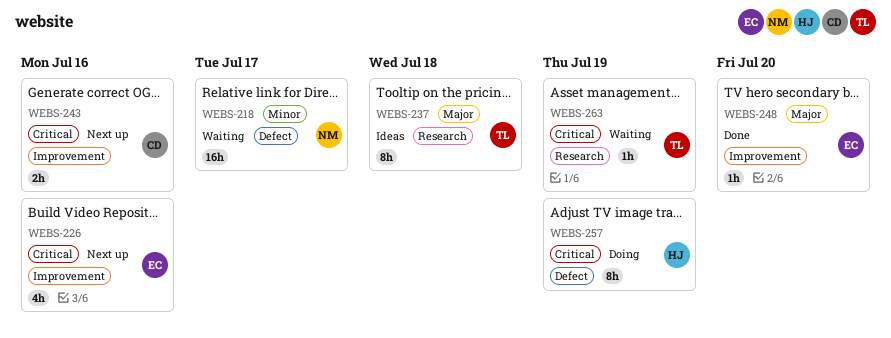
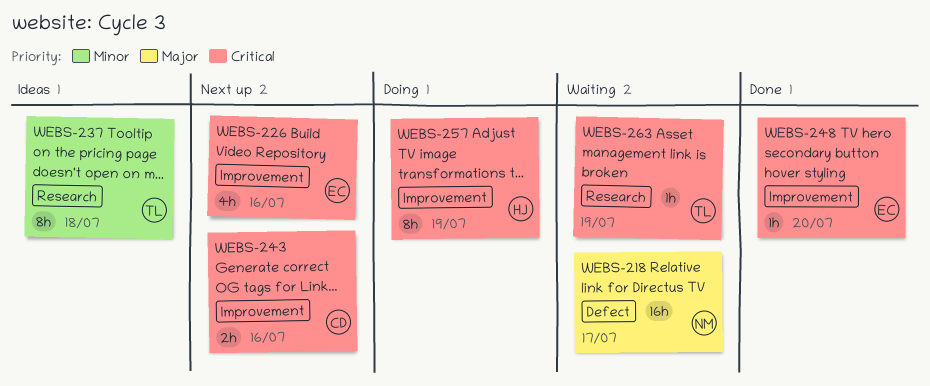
WEBS-218, priority: Minor -> Major
WEBS-237, priority: Major -> Minor
WEBS-248, priority: Major -> Critical
WEBS-257, label: Defect -> Improvement

